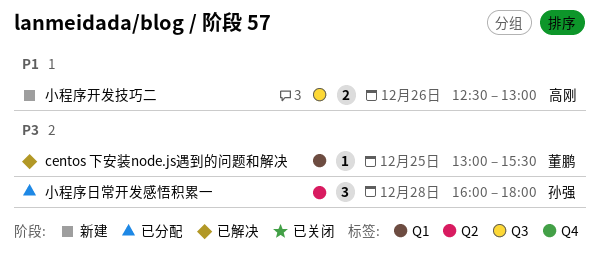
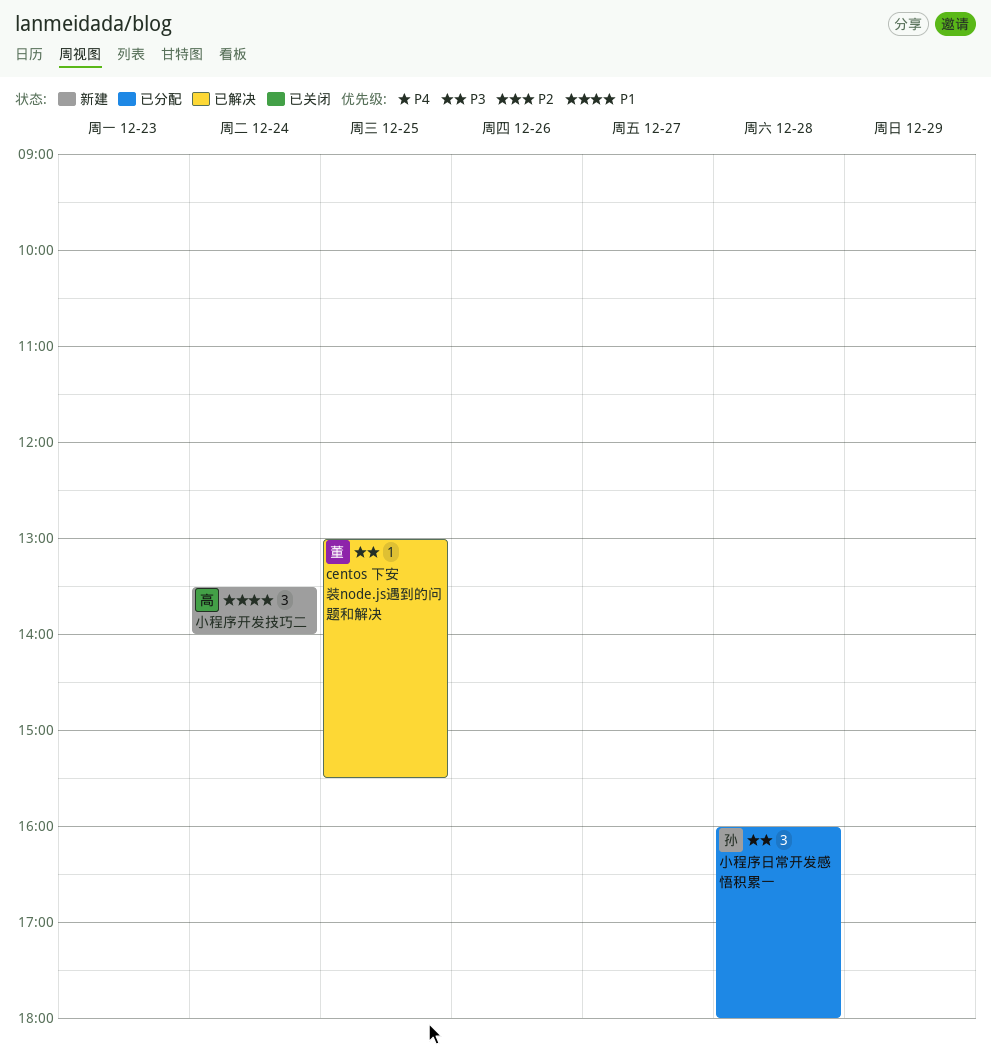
小程序开发技巧二, estimate: 2 -> 3
小程序开发技巧二, day: Dec 26 -> Dec 24
小程序开发技巧二, begins: 12:30 -> 13:30
小程序开发技巧二, ends: 13:00 -> 14:00

